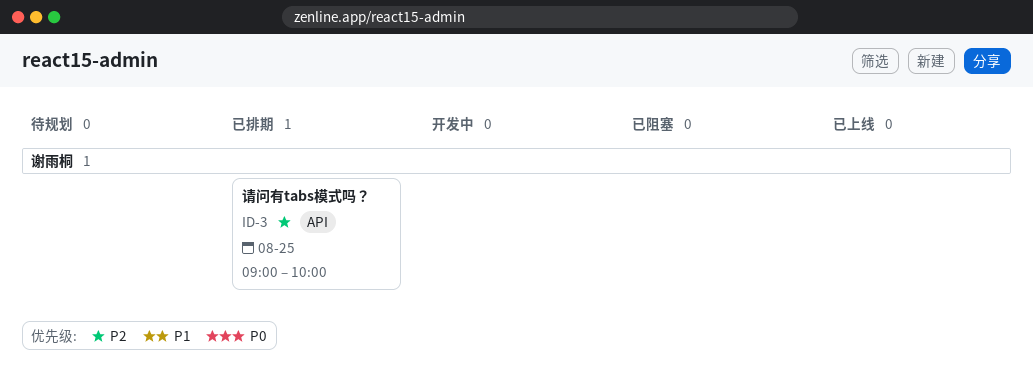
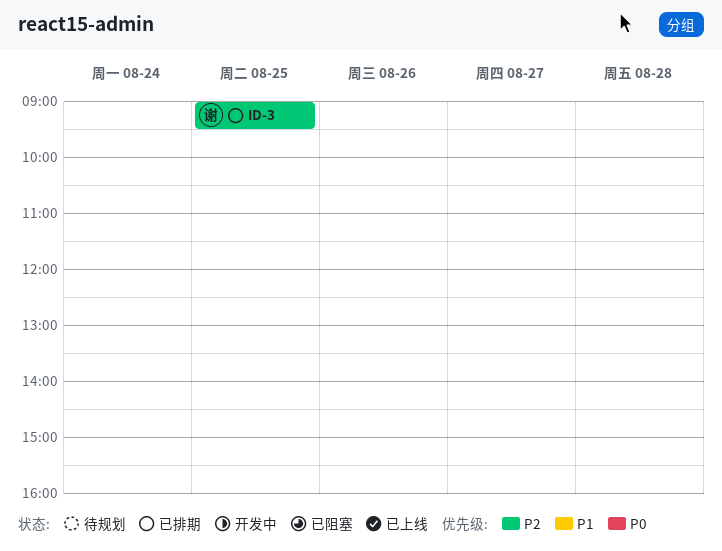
ID-3, ends: 10:00 -> 09:30

